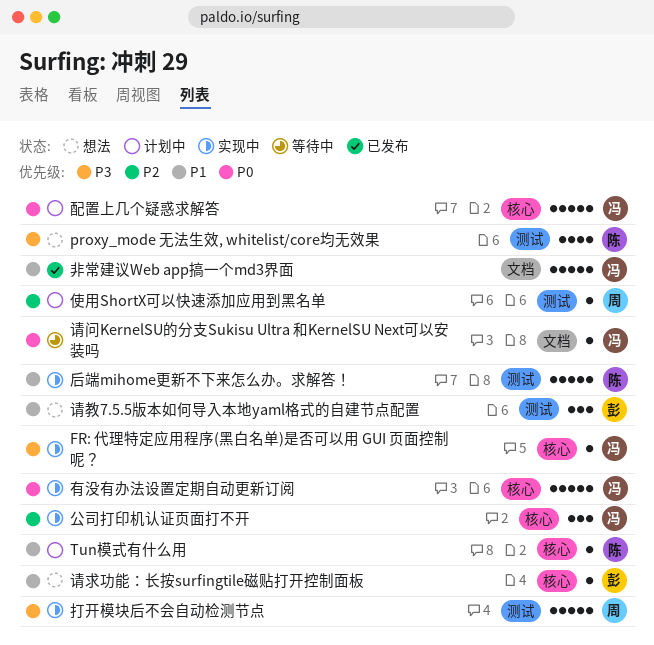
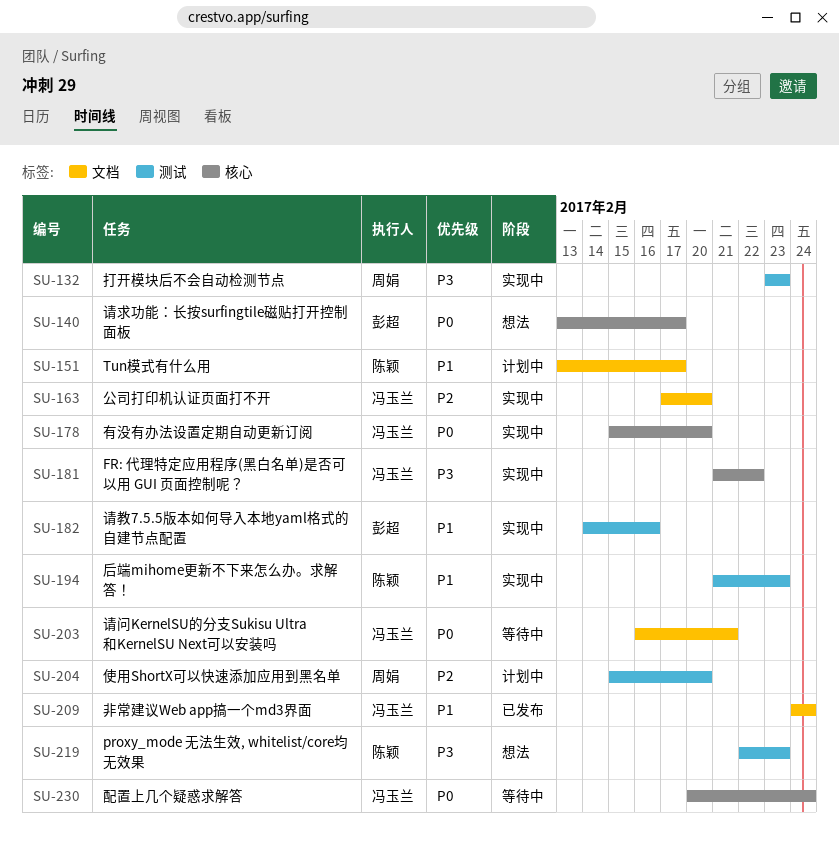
Tun模式有什么用, label: 核心 -> 文档
公司打印机认证页面打不开, label: 核心 -> 文档
请教7.5.5版本如何导入本地yaml格式的自建节点配置, status: 想法 -> 实现中
请求功能：长按surfingtile磁贴打开控制面板, priority: P1 -> P0
配置上几个疑惑求解答, status: 计划中 -> 等待中

